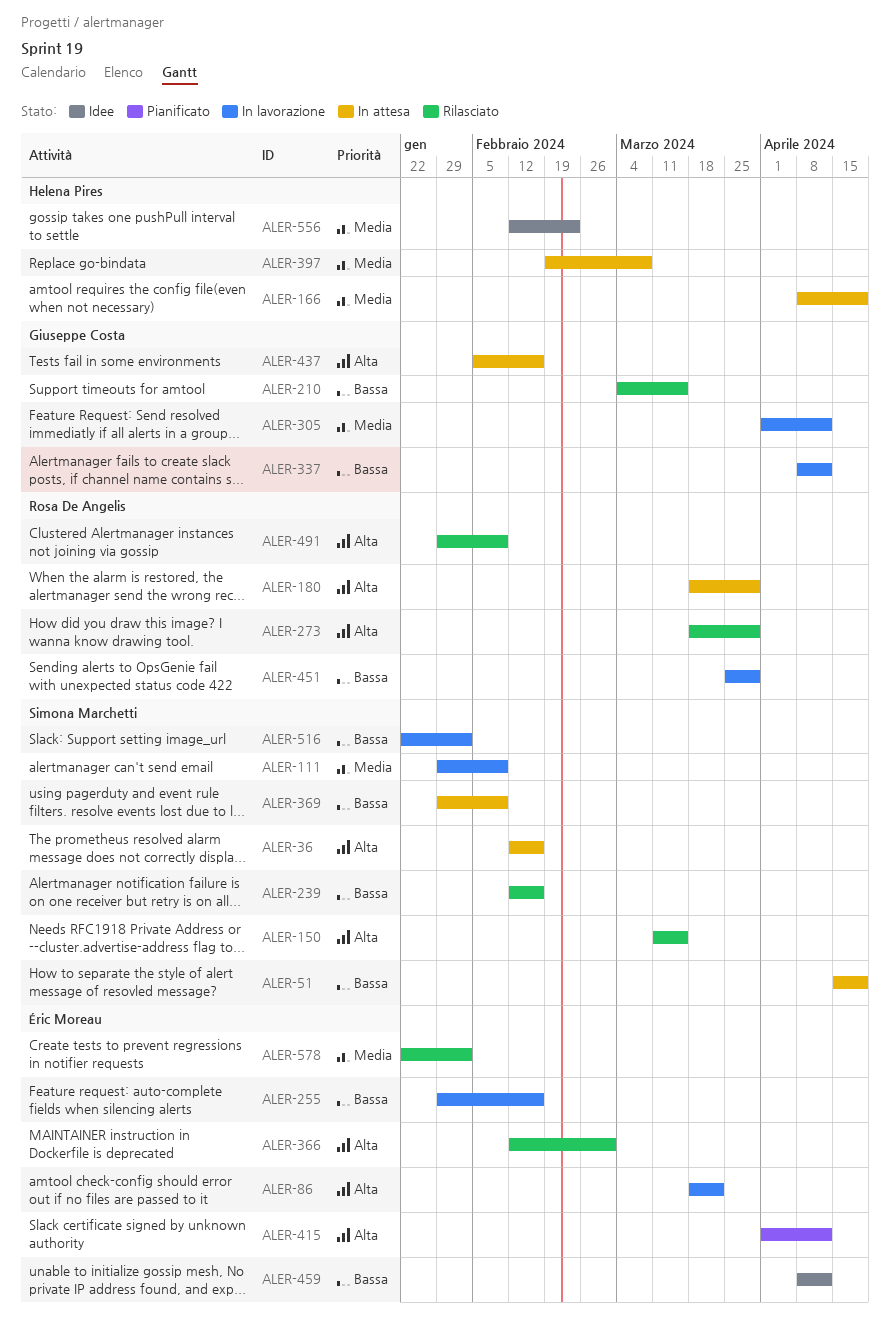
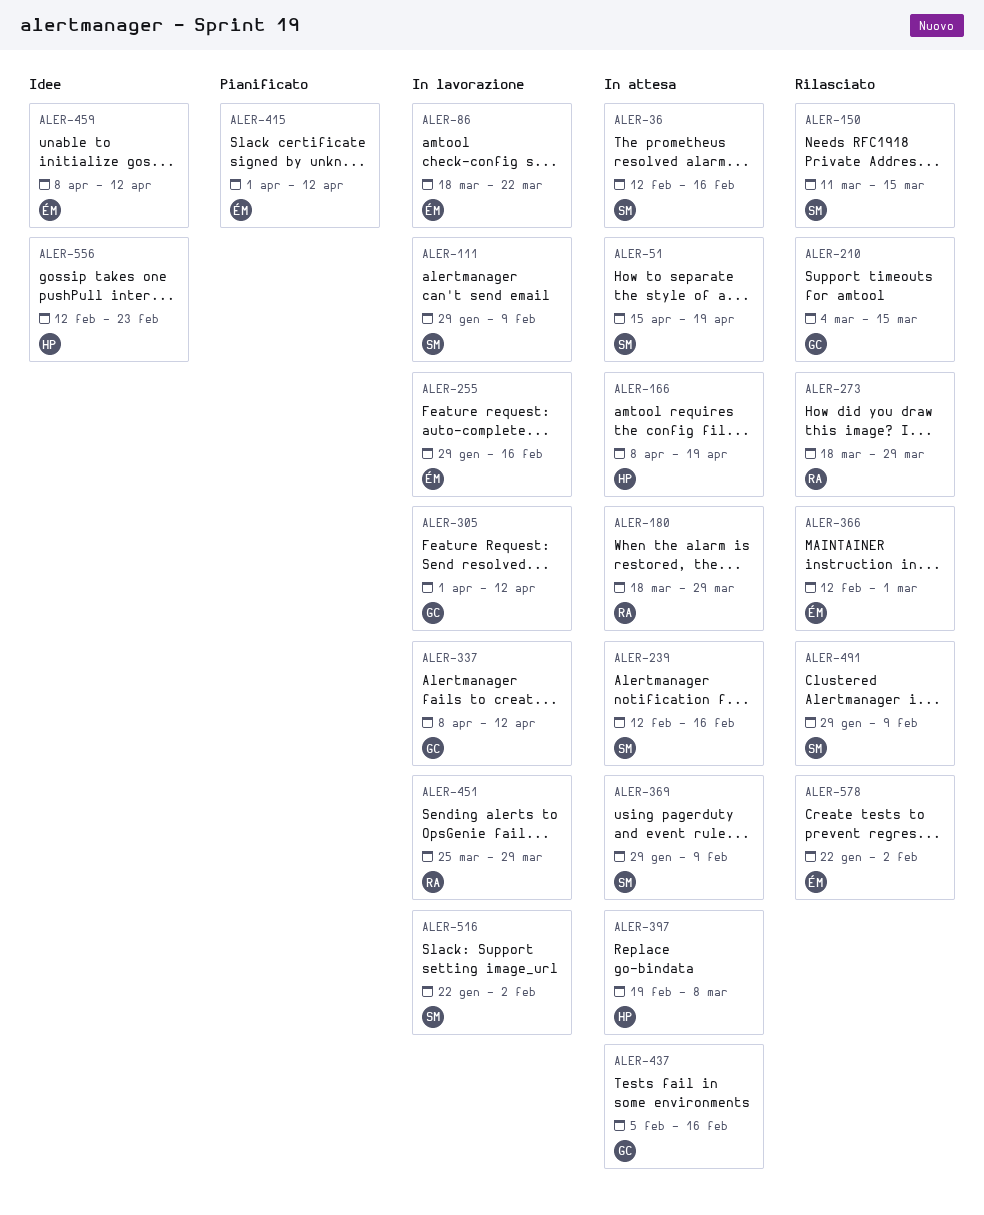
ALER-239, status: Rilasciato -> In attesa
ALER-491, owner: Rosa De Angelis -> Simona Marchetti

